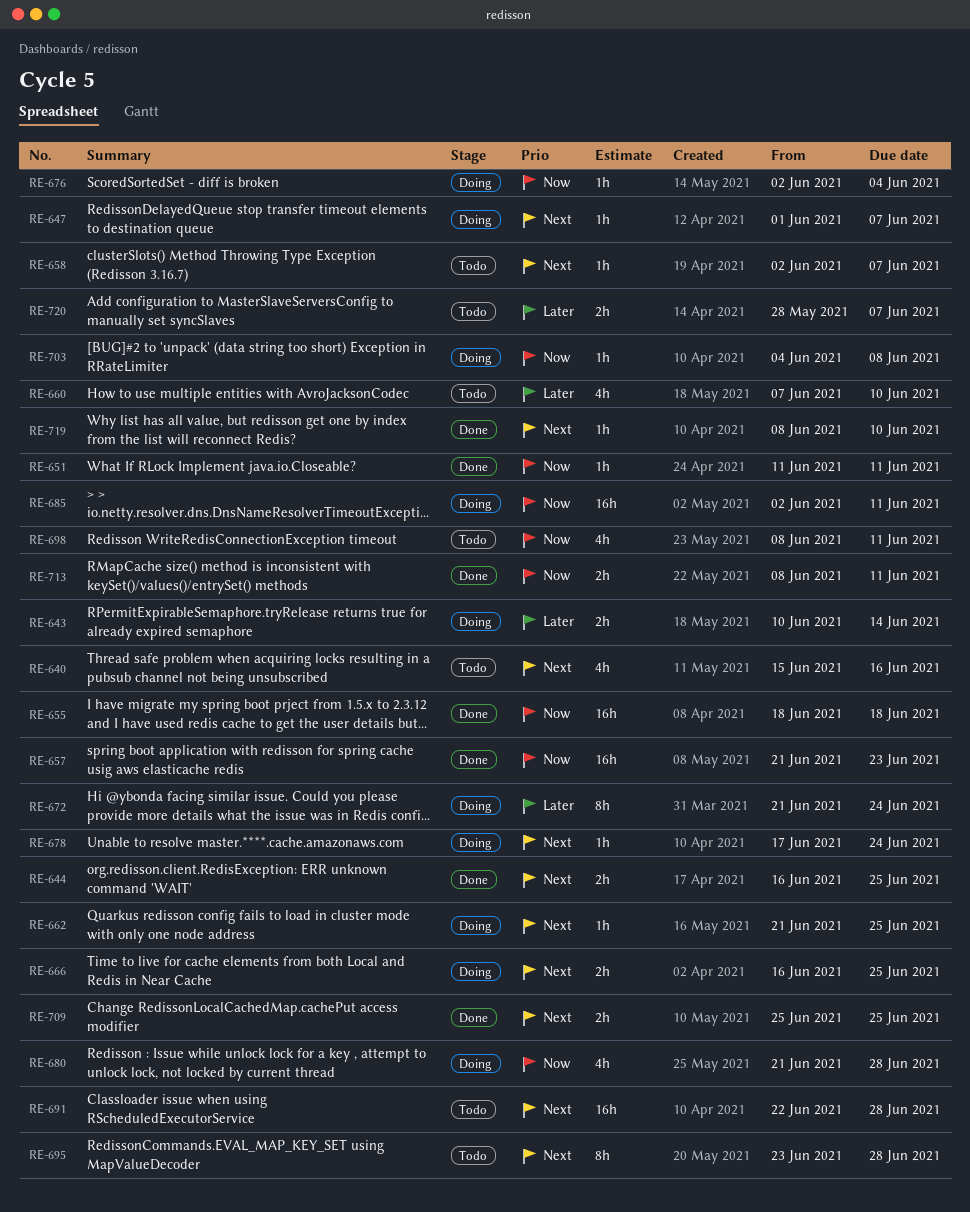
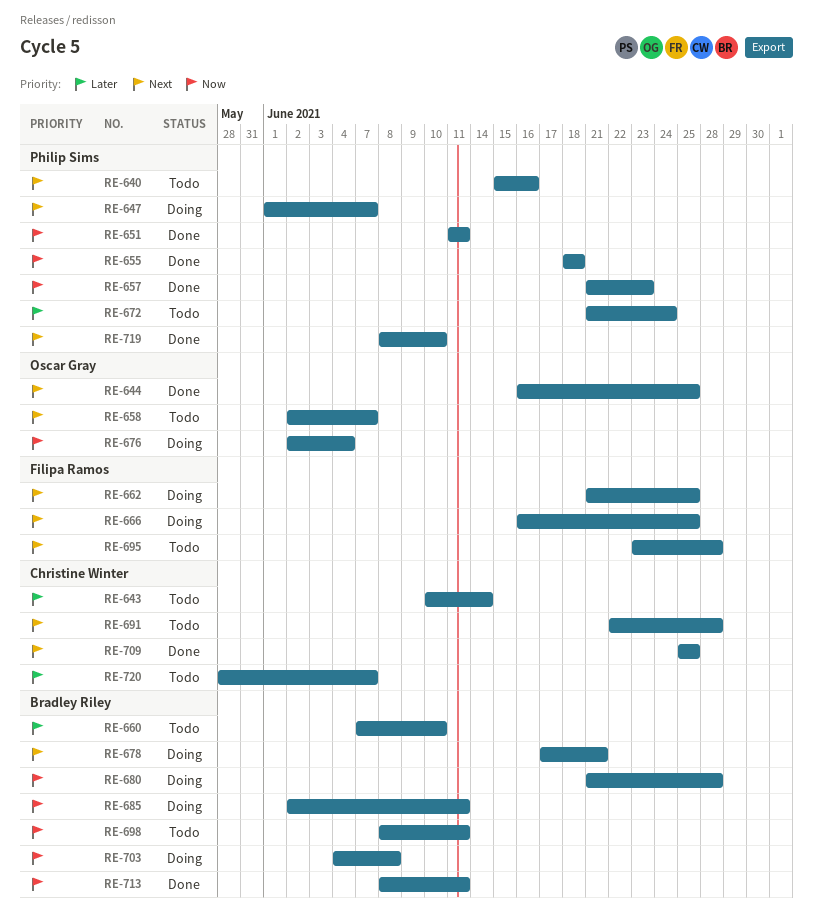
RE-643, status: Doing -> Todo
RE-672, status: Doing -> Todo
RE-678, due: Jun 24 -> Jun 21

